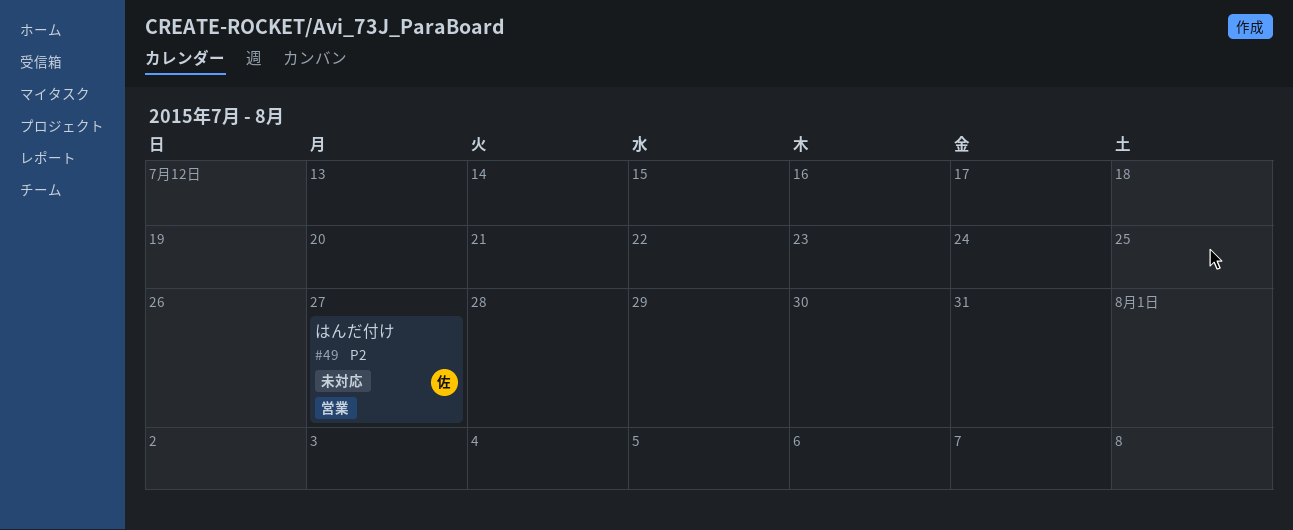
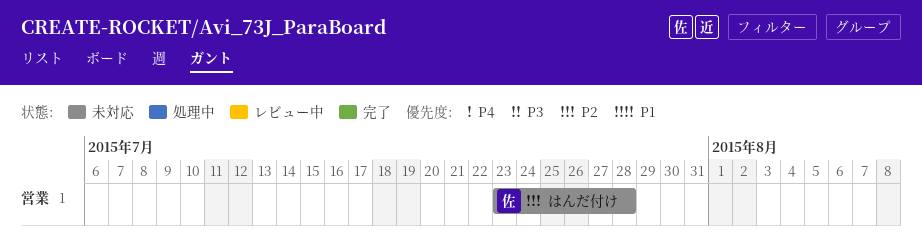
はんだ付け, due: Jul 27 -> Jul 28

